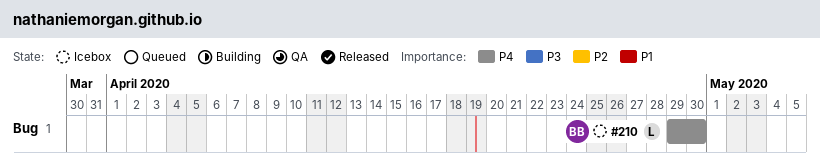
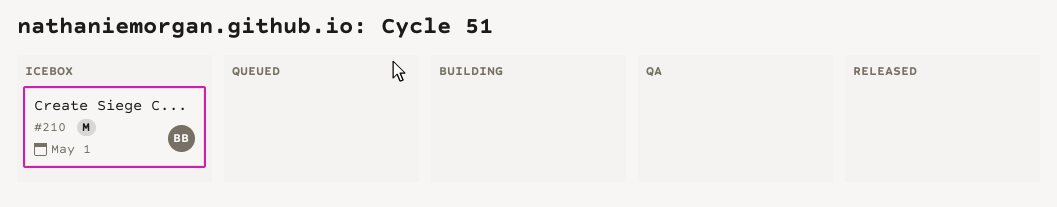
#210, estimate: L -> M
#210, due: Apr 30 -> May 1

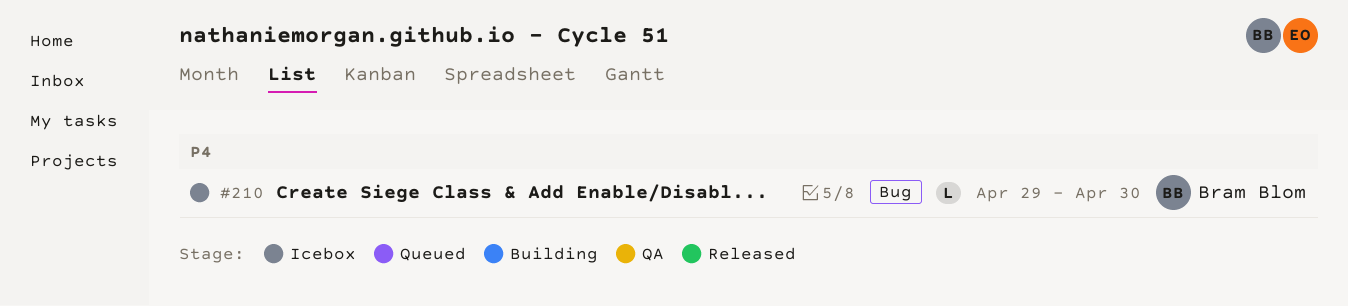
#210, estimate: M -> L
#210, due: May 1 -> Apr 30

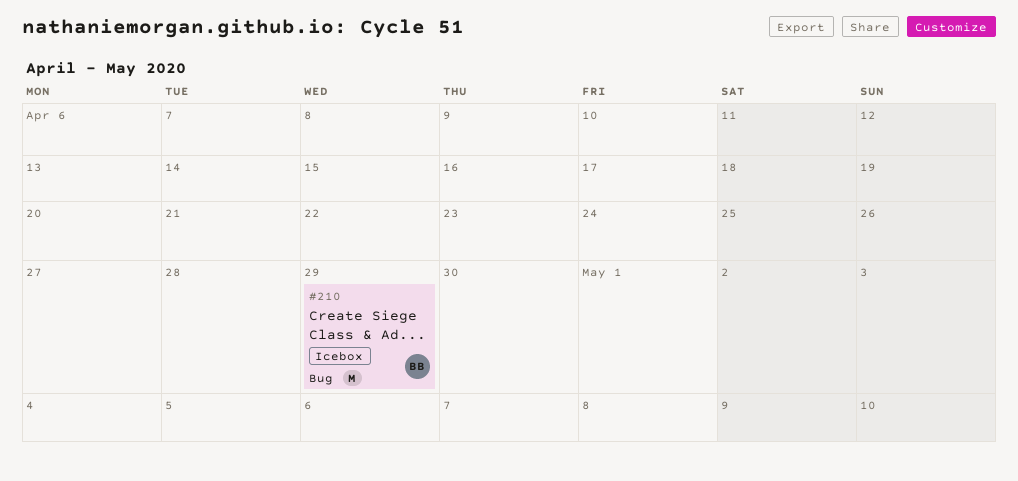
#210, estimate: L -> M
#210, due: Apr 30 -> Apr 29

